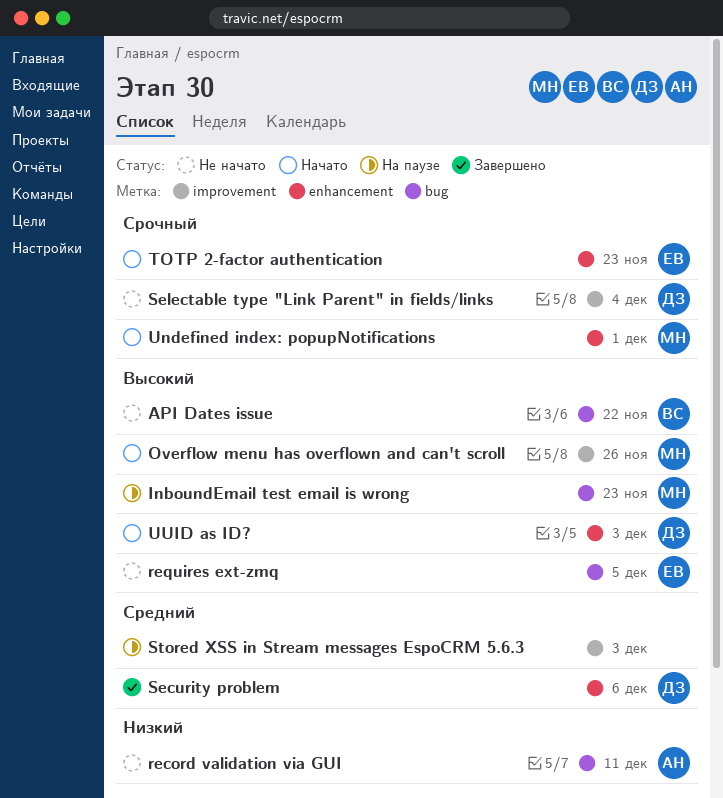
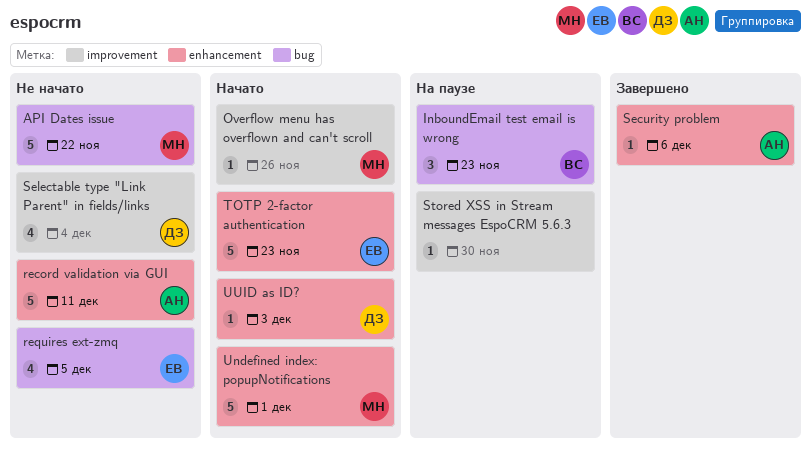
API Dates issue, owner: ВС -> МН
InboundEmail test email is wrong, owner: МН -> ВС
record validation via GUI, label: bug -> enhancement
Security problem, owner: ДЗ -> АН
Stored XSS in Stream messages EspoCRM 5.6.3, due: Dec 3 -> Nov 30

